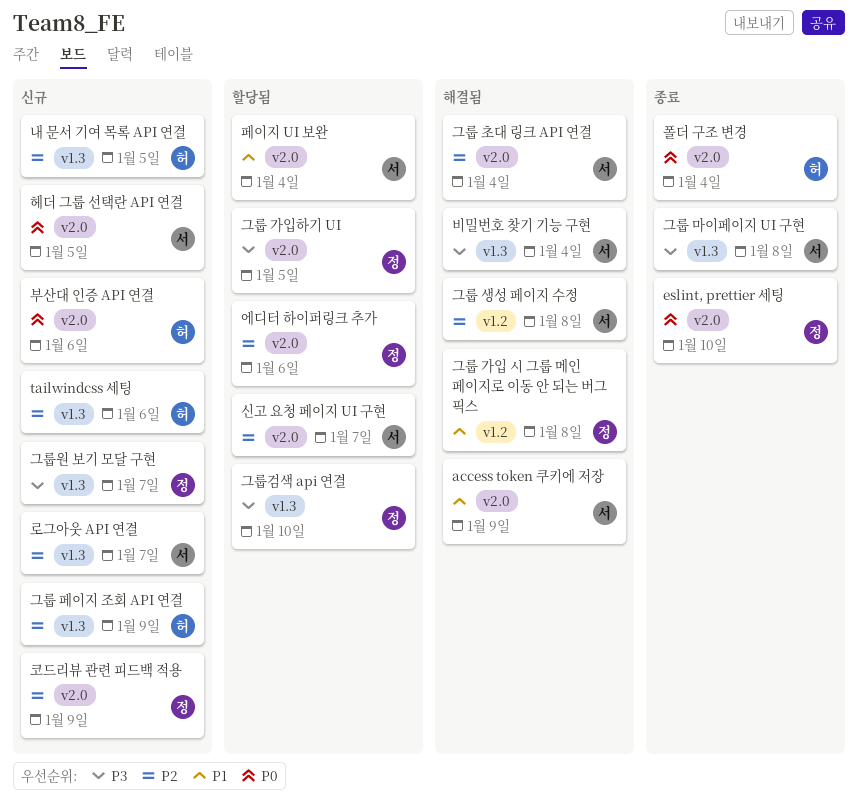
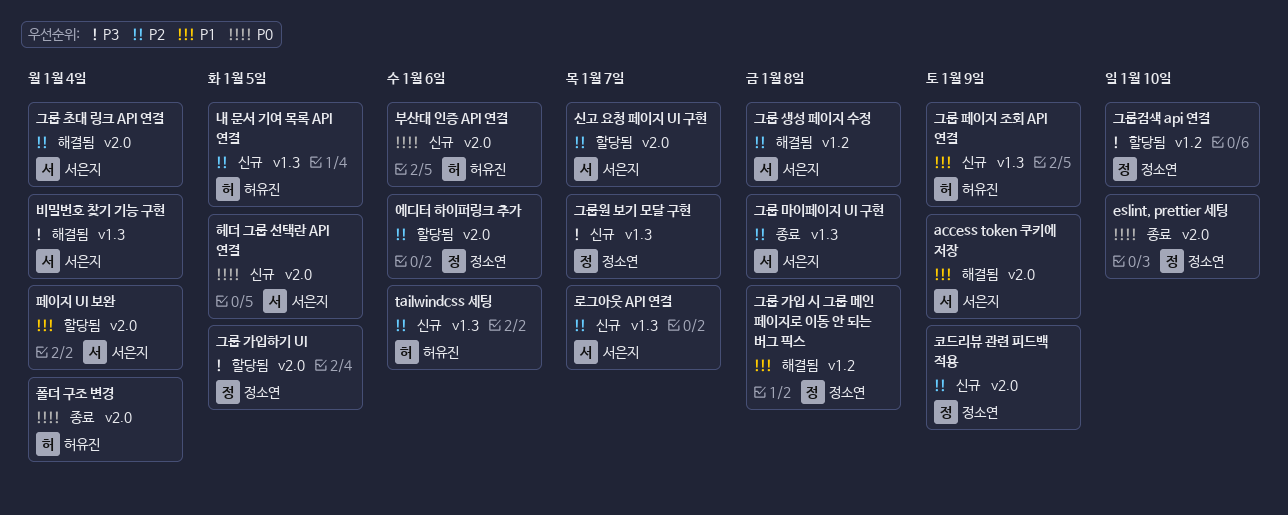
그룹 마이페이지 UI 구현, priority: P3 -> P2
그룹 페이지 조회 API 연결, priority: P2 -> P1
그룹검색 api 연결, label: v1.3 -> v1.2

